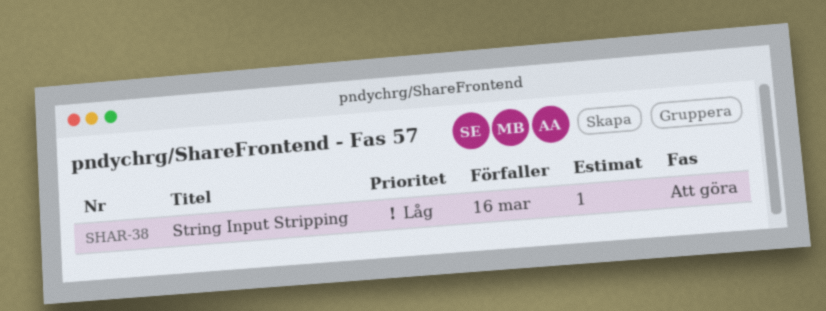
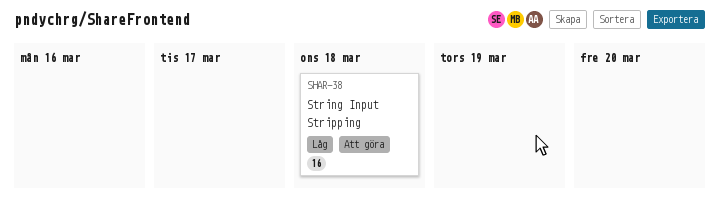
SHAR-38, estimate: 1 -> 16
SHAR-38, due: Mar 16 -> Mar 18

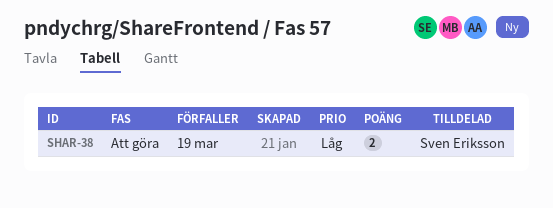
SHAR-38, estimate: 16 -> 2
SHAR-38, due: Mar 18 -> Mar 19

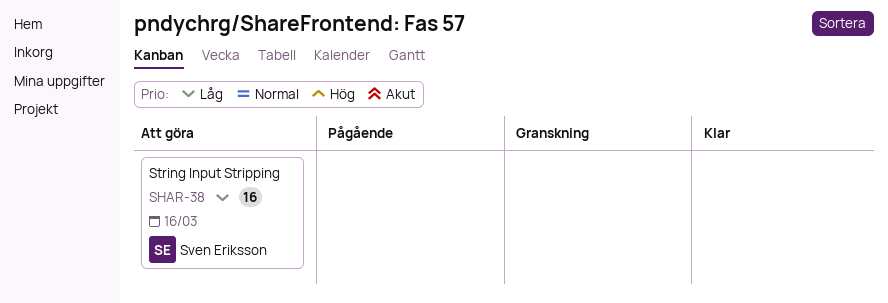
SHAR-38, estimate: 2 -> 16
SHAR-38, due: Mar 19 -> Mar 16

